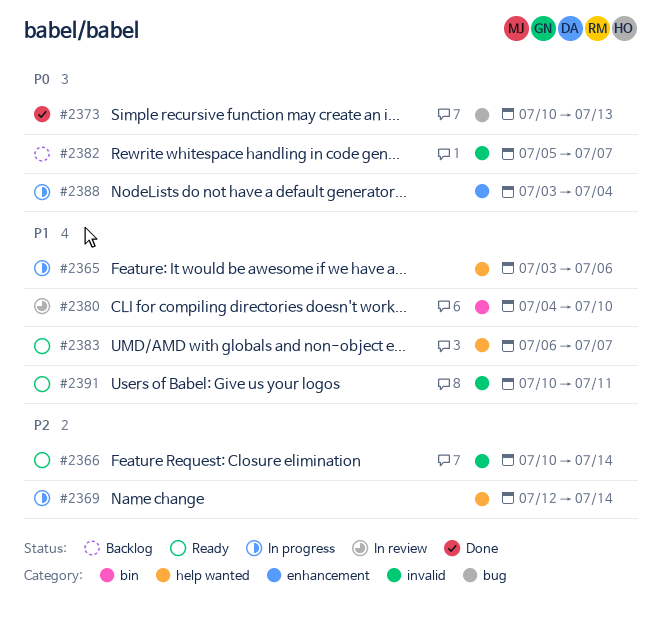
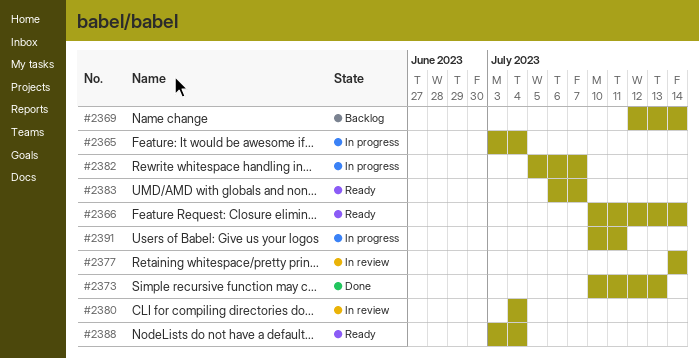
#2365, due: Jul 6 -> Jul 4
#2369, status: In progress -> Backlog
#2377: none -> present
#2380, due: Jul 10 -> Jul 4
#2382, status: Backlog -> In progress
#2388, status: In progress -> Ready
#2391, status: Ready -> In progress

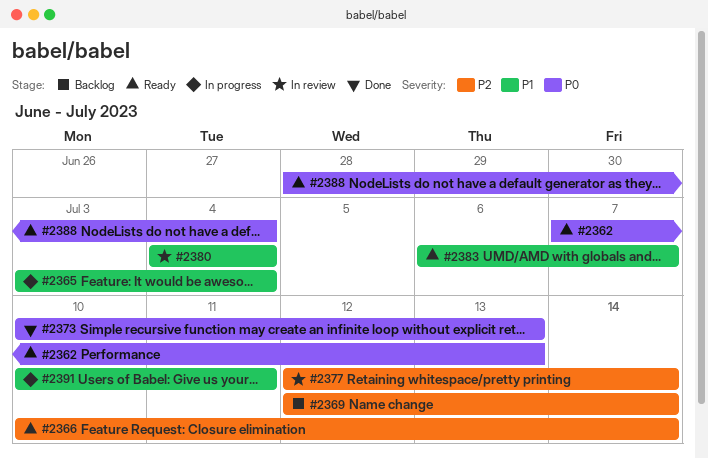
#2362: none -> present
#2377, start: Jul 14 -> Jul 12
#2382: present -> none
#2388, start: Jul 3 -> Jun 28

